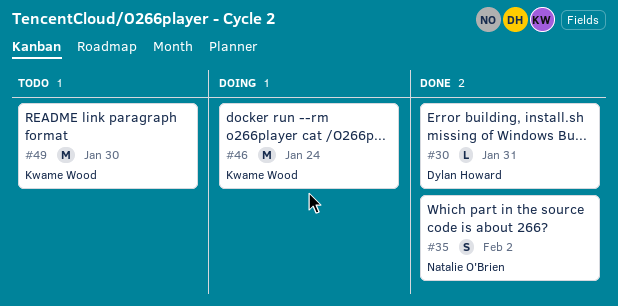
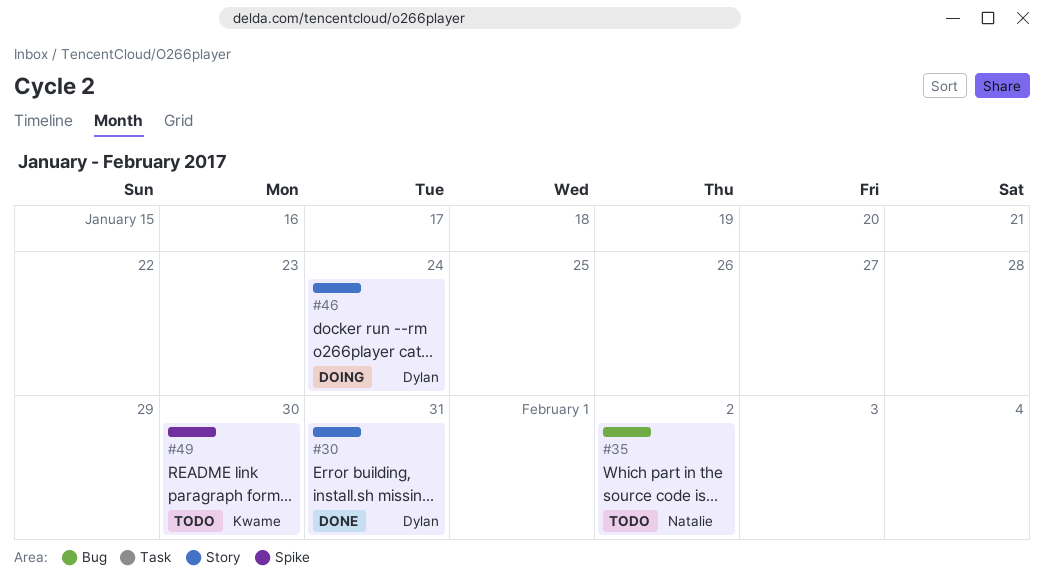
#35, status: Done -> Todo
#46, owner: Kwame Wood -> Dylan Howard

